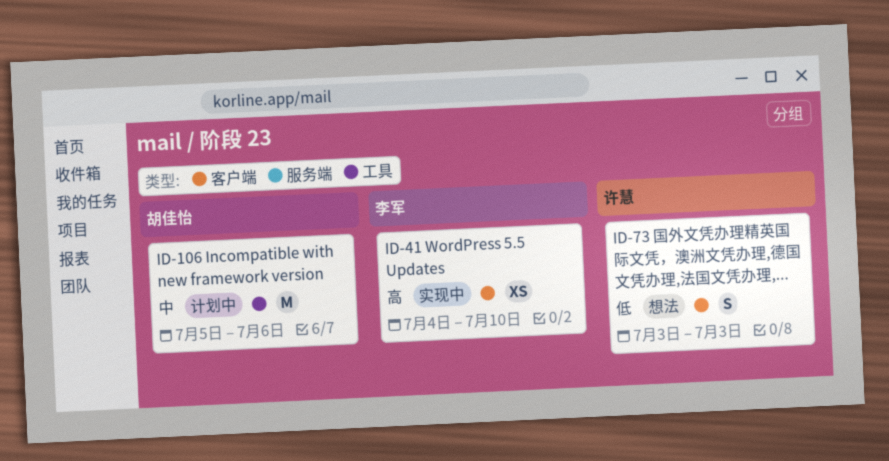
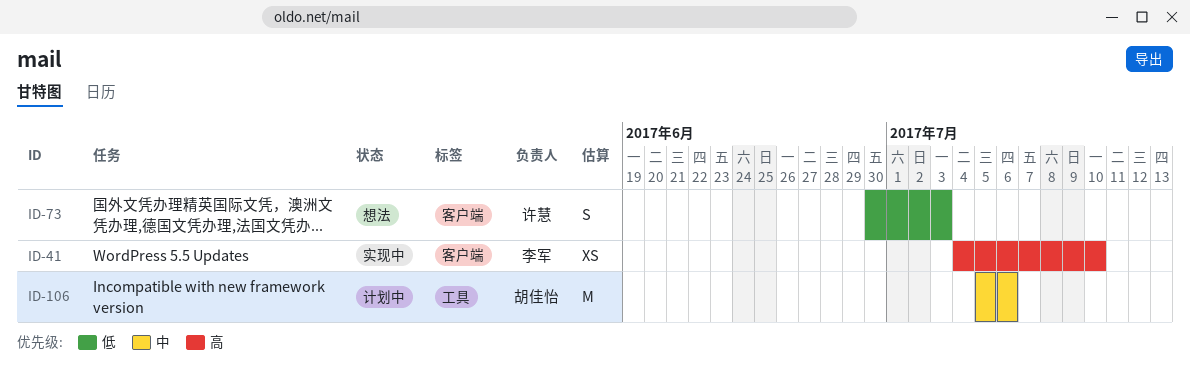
ID-73, start: Jul 3 -> Jun 30

